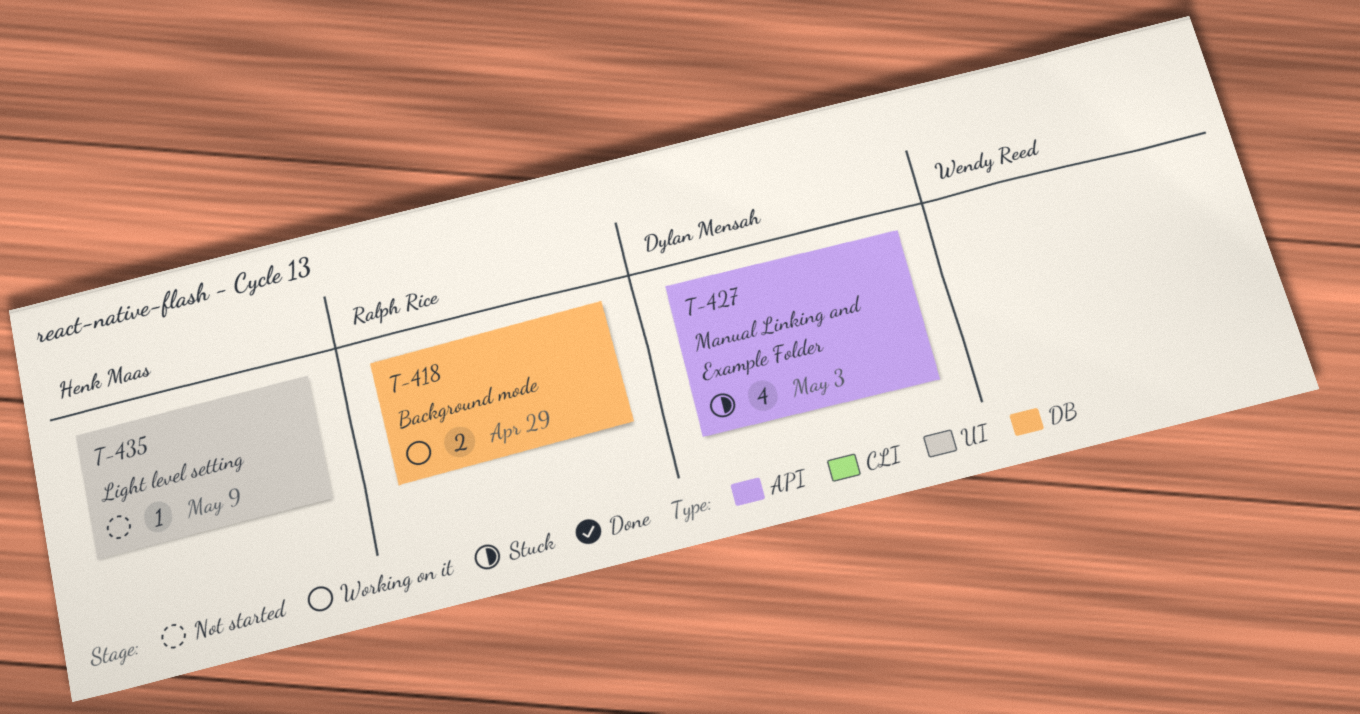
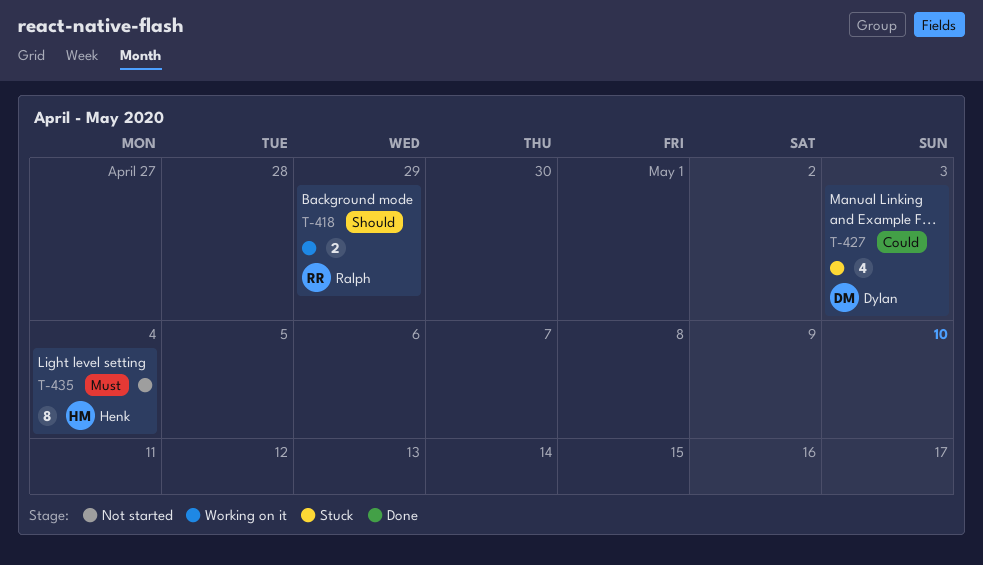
T-435, estimate: 1 -> 8
T-435, due: May 9 -> May 4

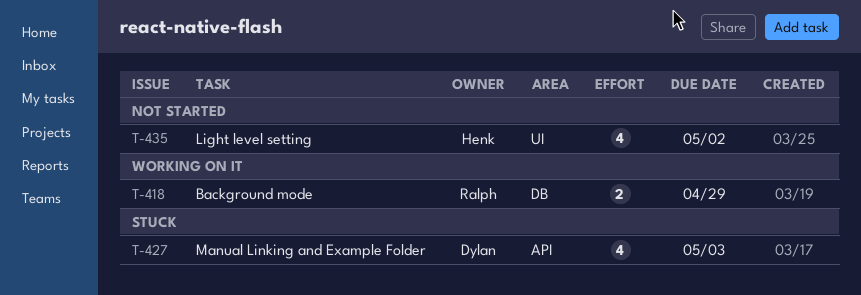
T-435, estimate: 8 -> 4
T-435, due: May 4 -> May 2

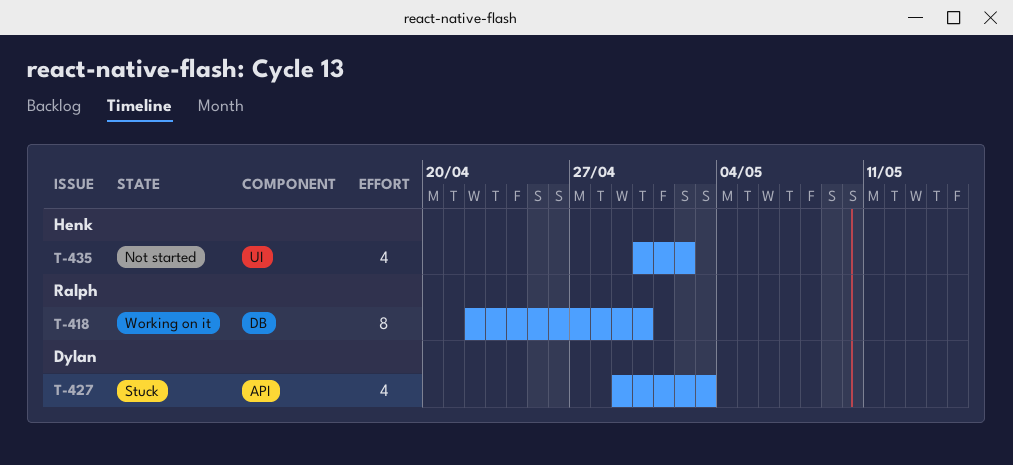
T-418, estimate: 2 -> 8
T-418, due: Apr 29 -> Apr 30

